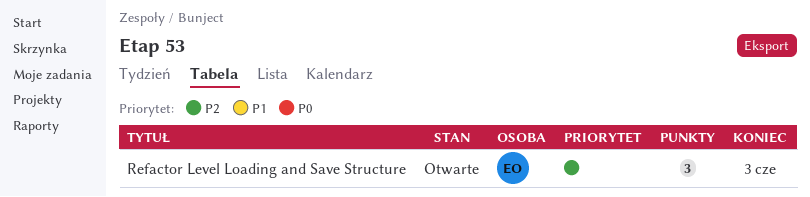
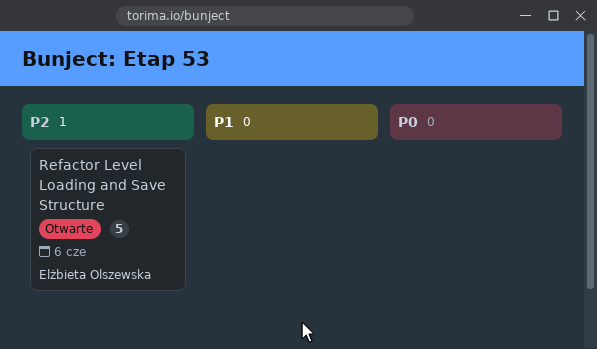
Refactor Level Loading and Save Structure, estimate: 3 -> 5
Refactor Level Loading and Save Structure, due: Jun 3 -> Jun 6

